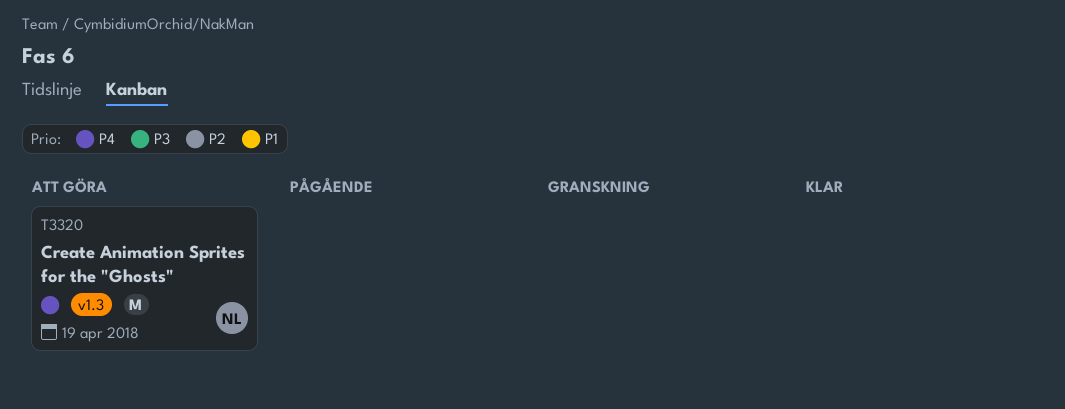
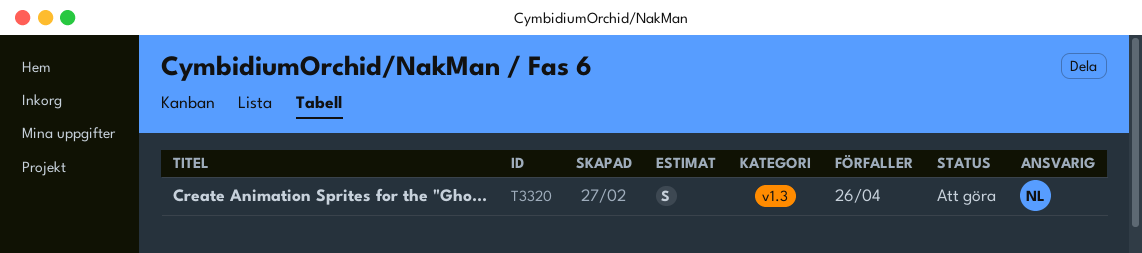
T3320, estimate: M -> S
T3320, due: Apr 19 -> Apr 26

